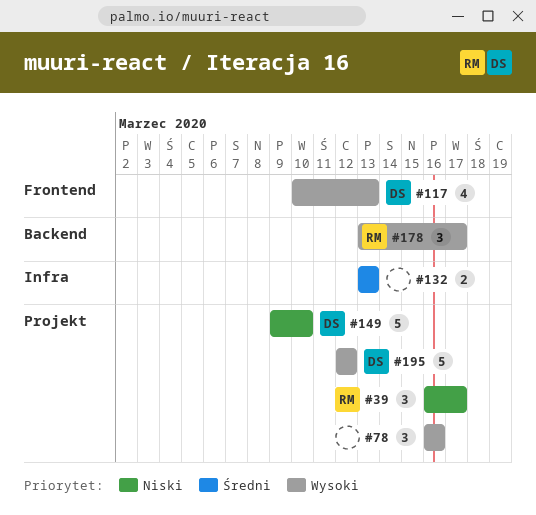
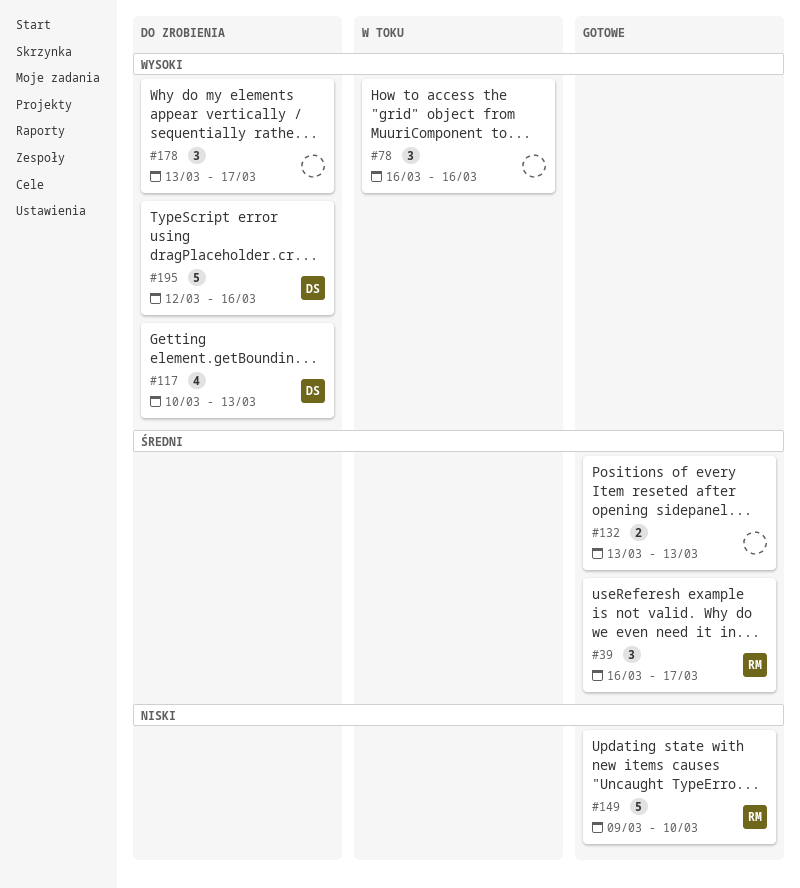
#39, priority: Niski -> Średni
#149, owner: DS -> RM
#178, owner: RM -> none
#195, due: Mar 12 -> Mar 16

